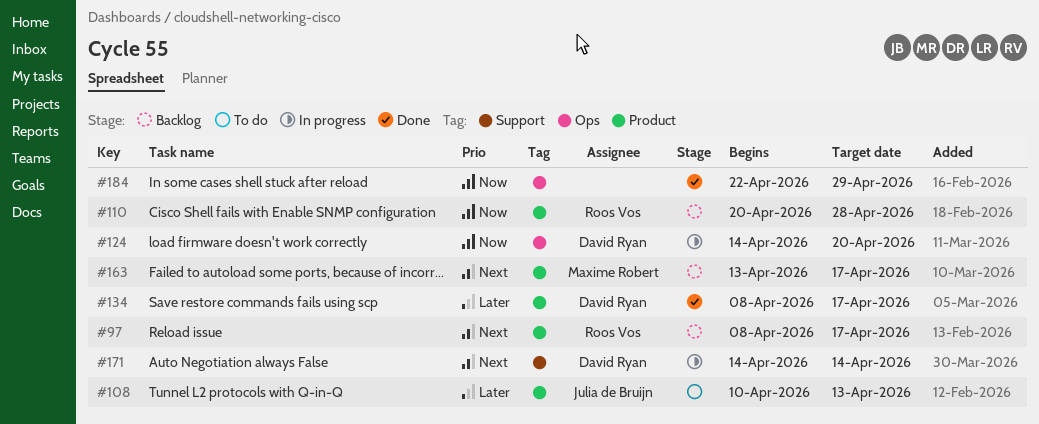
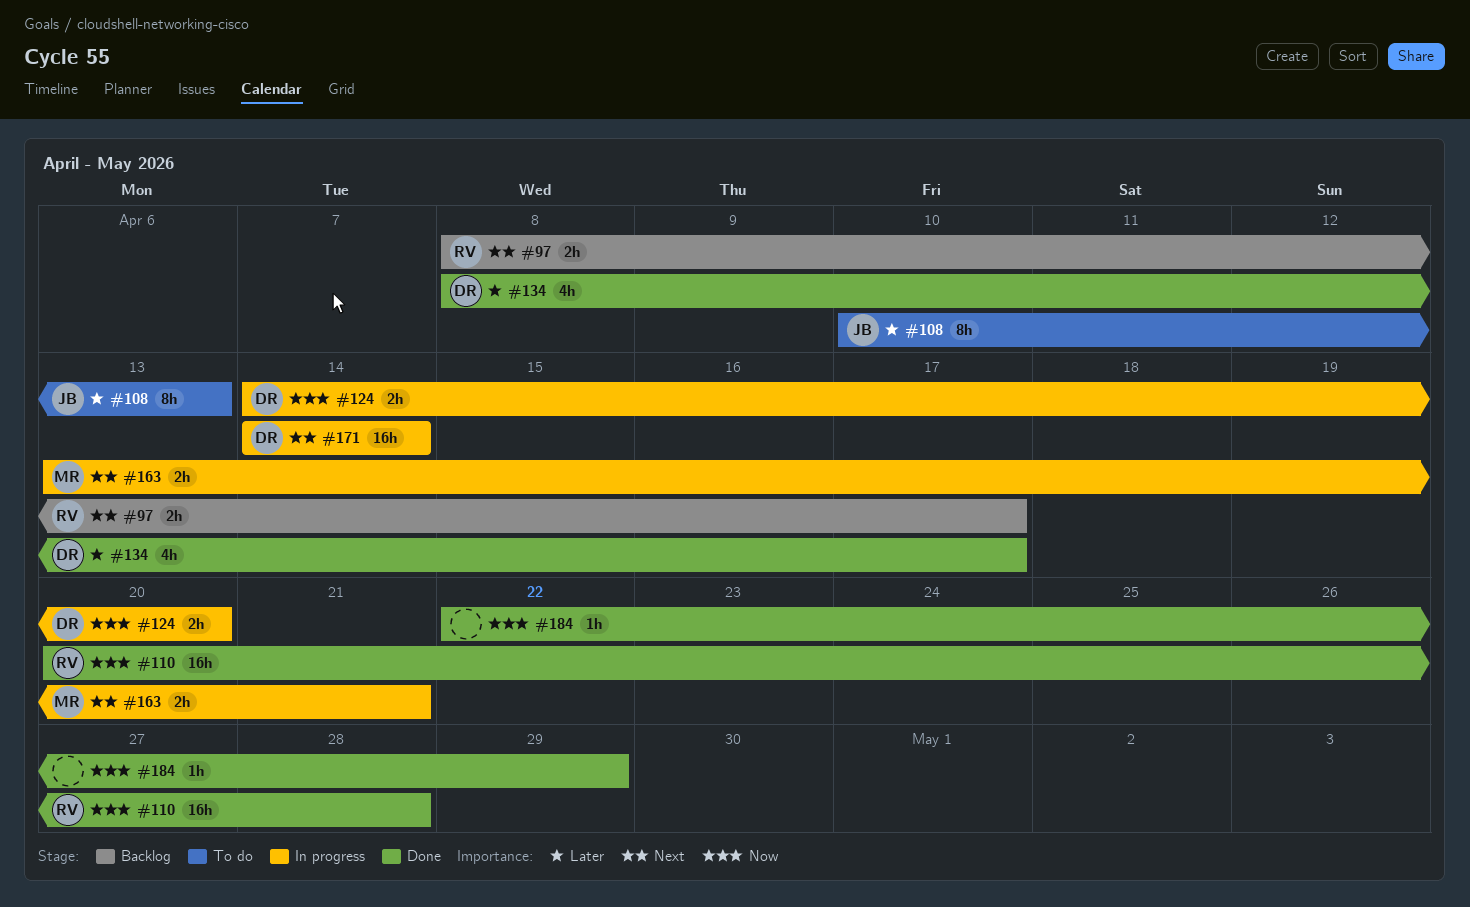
#110, status: Backlog -> Done
#163, status: Backlog -> In progress
#163, due: Apr 17 -> Apr 21

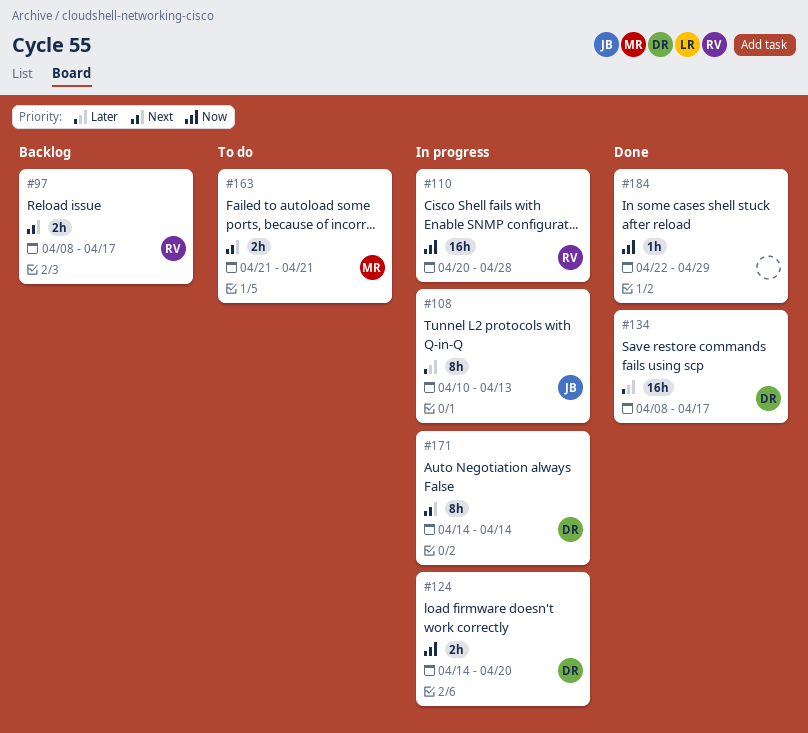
#108, status: To do -> In progress
#110, status: Done -> In progress
#134, estimate: 4h -> 16h
#163, status: In progress -> To do
#163, start: Apr 13 -> Apr 21
#171, estimate: 16h -> 8h

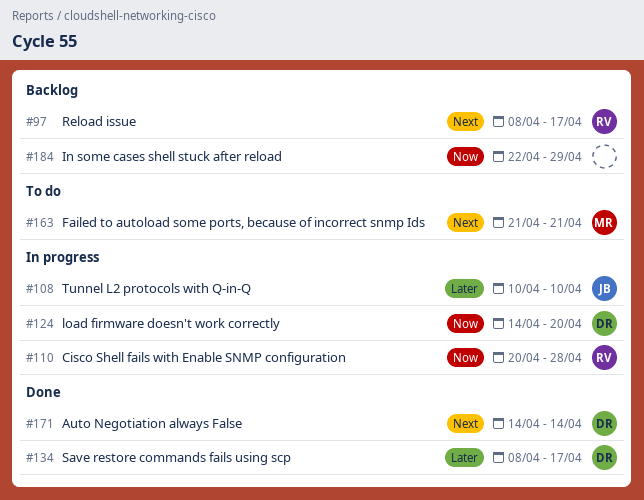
#108, due: Apr 13 -> Apr 10
#171, status: In progress -> Done
#184, status: Done -> Backlog

